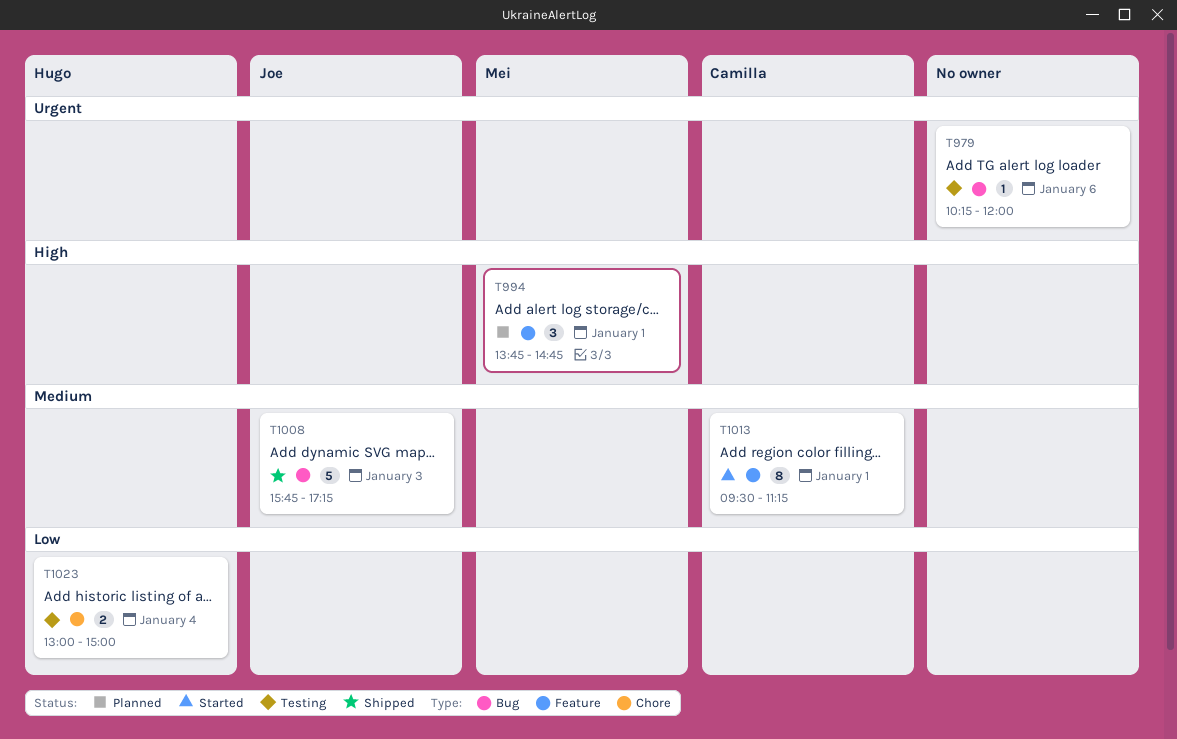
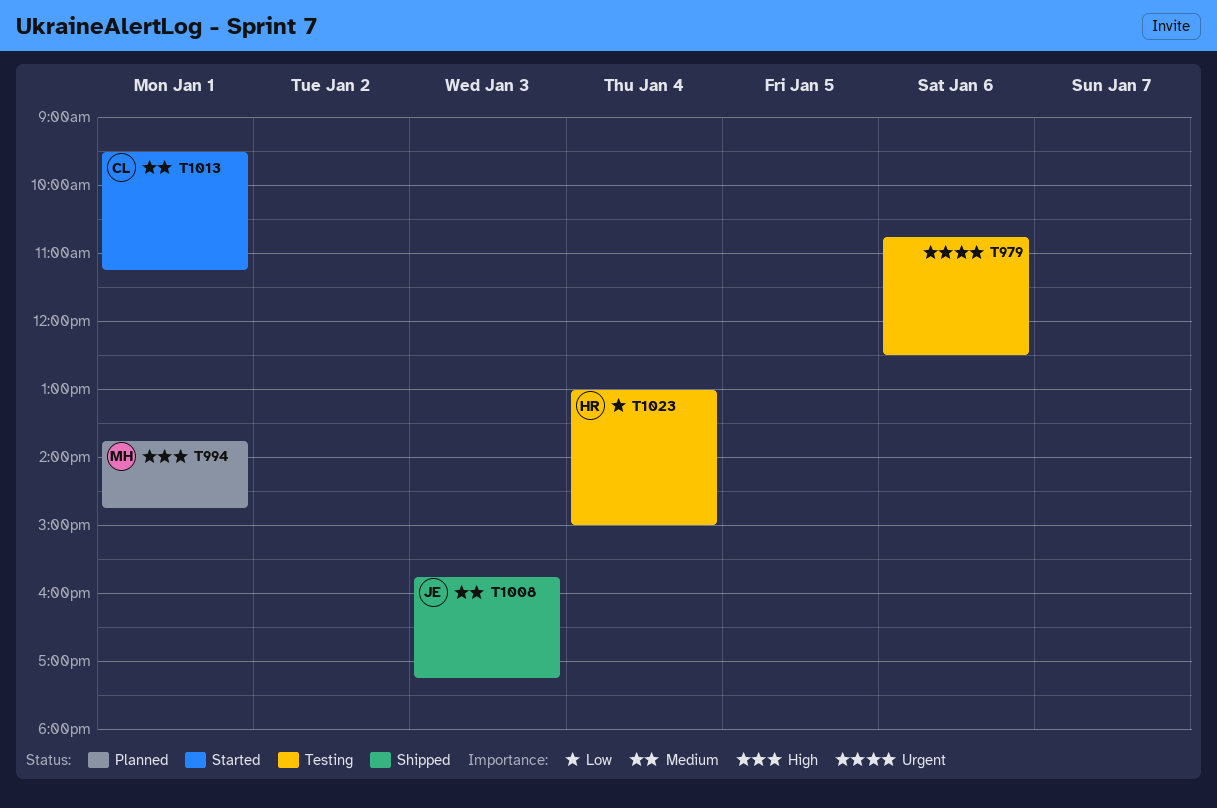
T979, begins: 10:15 -> 10:45
T979, ends: 12:00 -> 12:30

